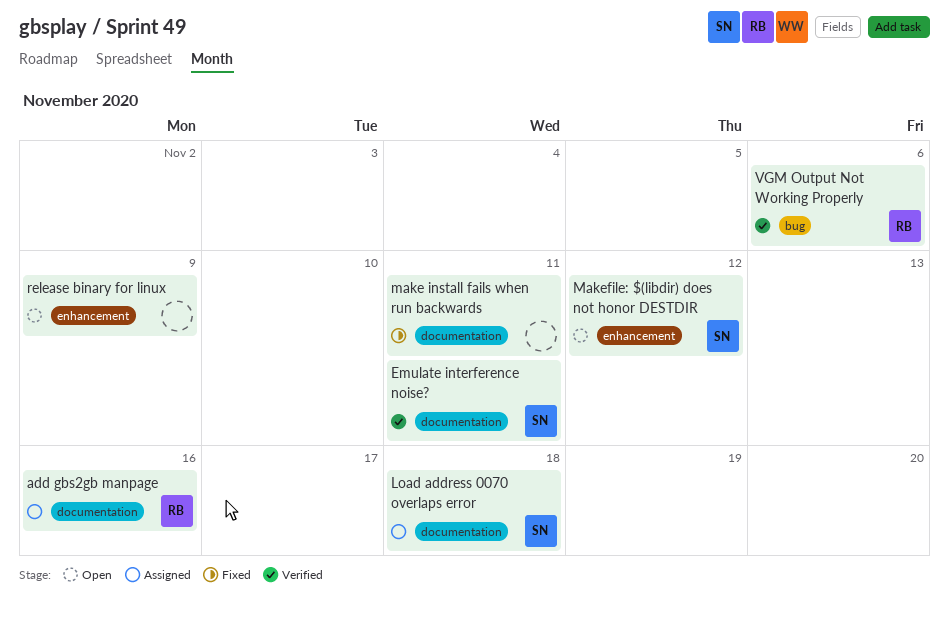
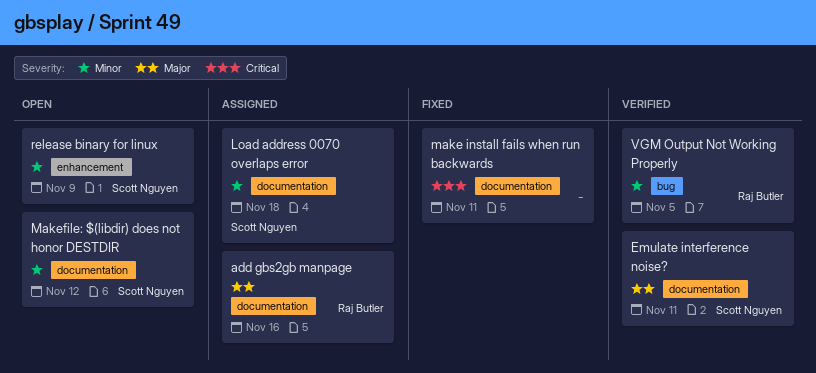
Makefile: $(libdir) does not honor DESTDIR, label: enhancement -> documentation
release binary for linux, owner: none -> Scott Nguyen
VGM Output Not Working Properly, due: Nov 6 -> Nov 5

